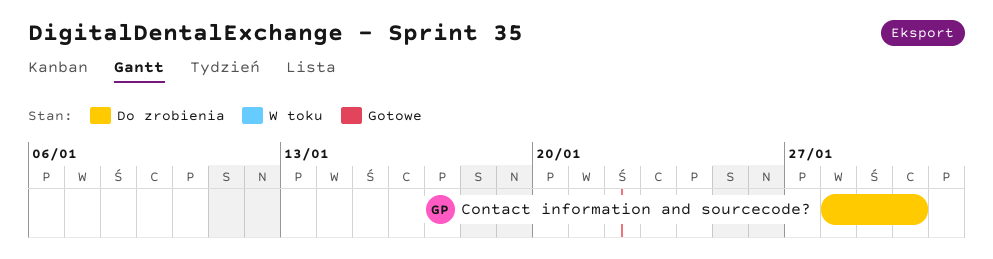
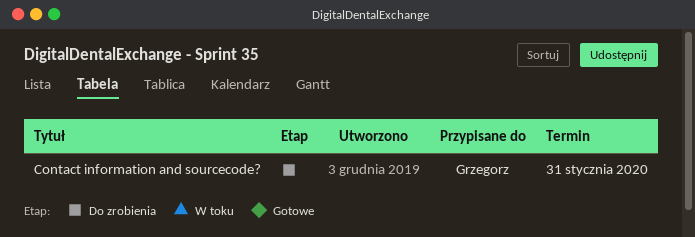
Contact information and sourcecode?, due: Jan 30 -> Jan 31

